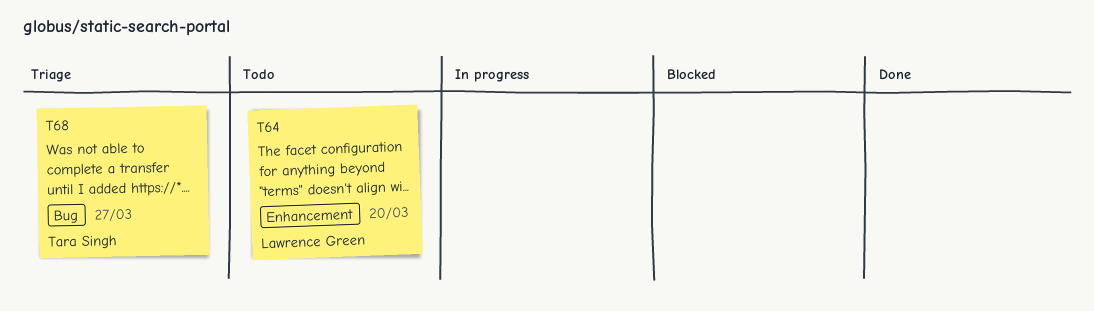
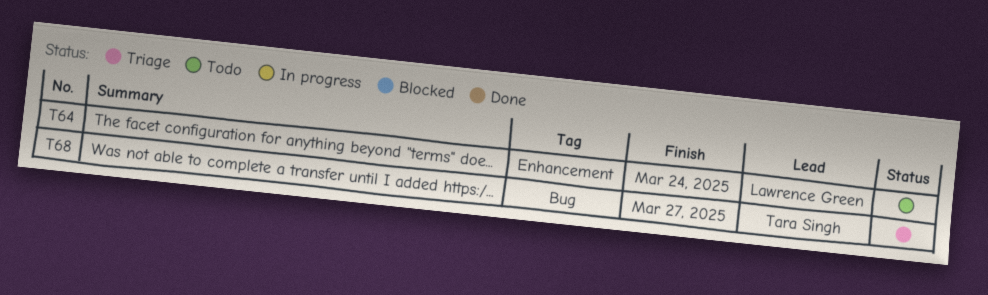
T64, due: Mar 20 -> Mar 24

